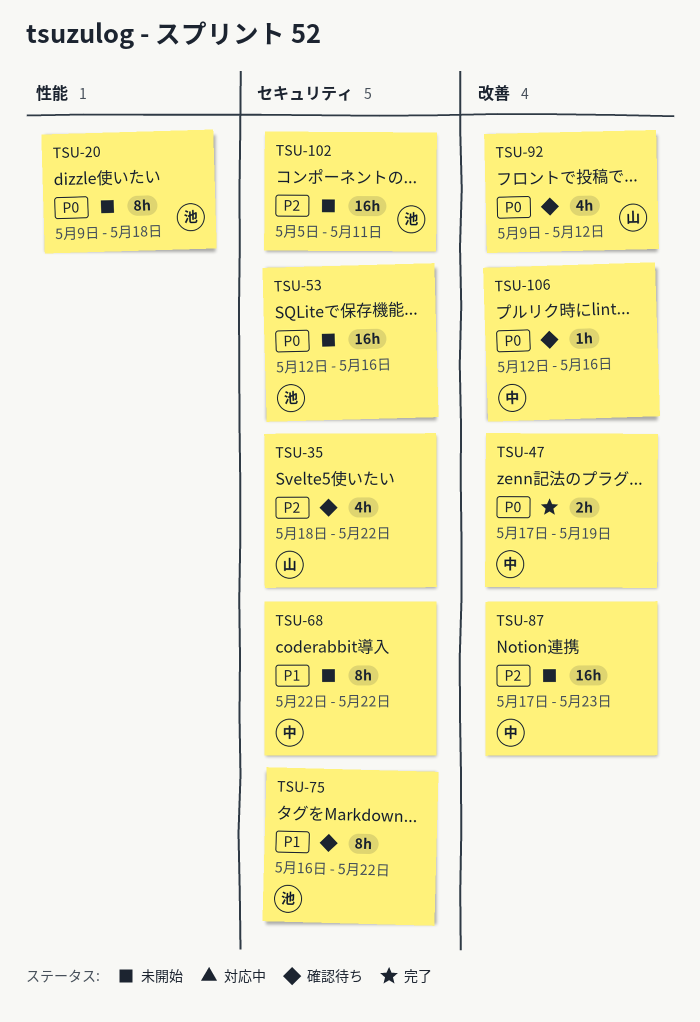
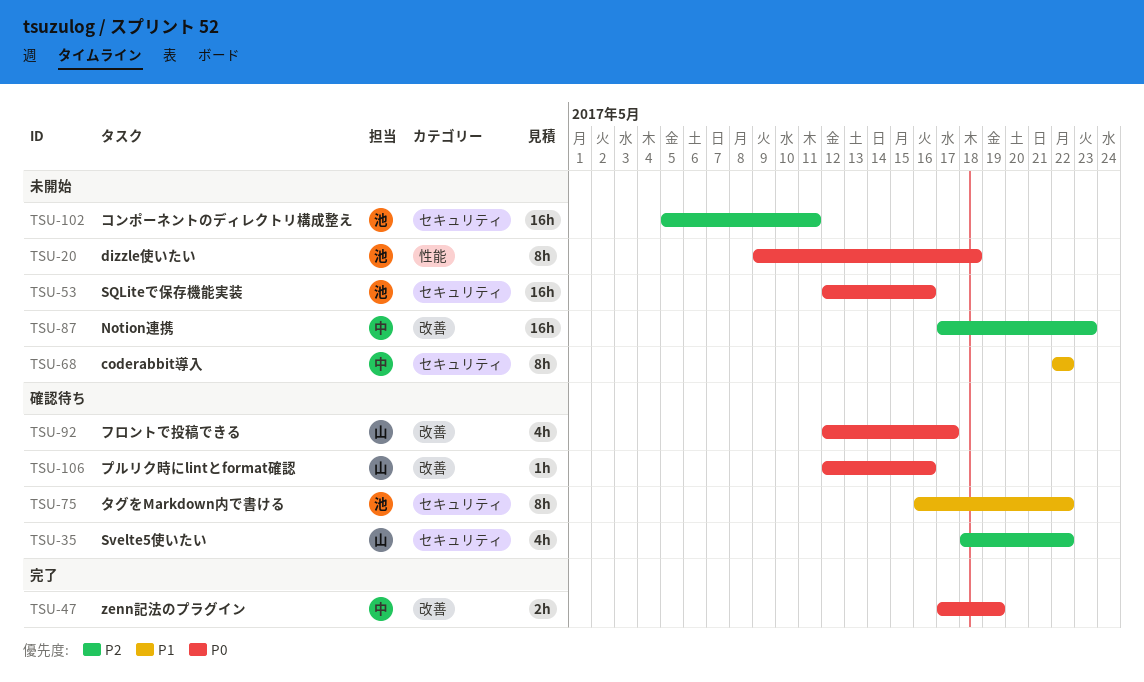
TSU-92, start: May 9 -> May 12
TSU-92, due: May 12 -> May 17
TSU-106, owner: 中 -> 山

